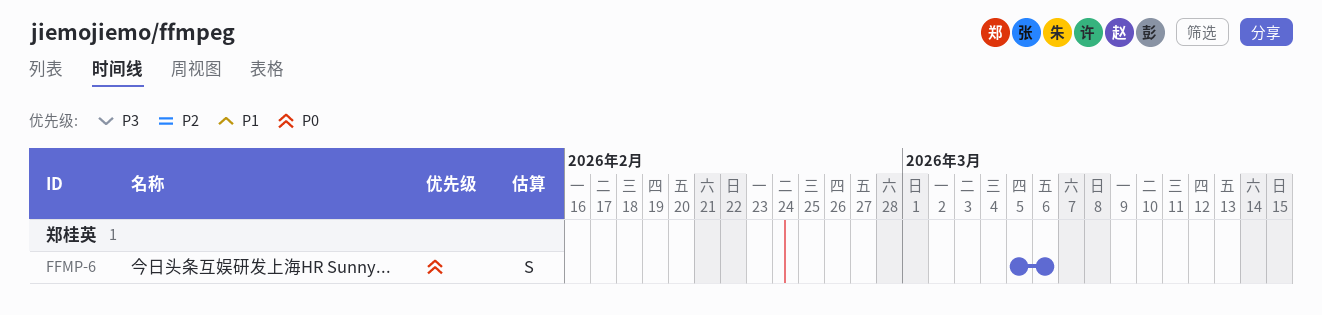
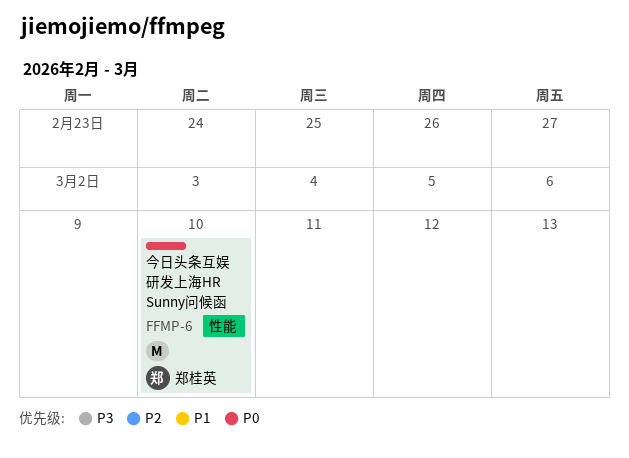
FFMP-6, estimate: S -> M
FFMP-6, due: Mar 6 -> Mar 10

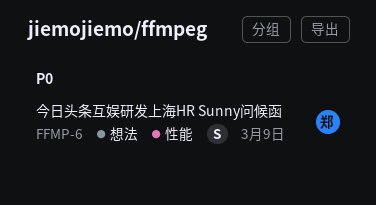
FFMP-6, estimate: M -> S
FFMP-6, due: Mar 10 -> Mar 9

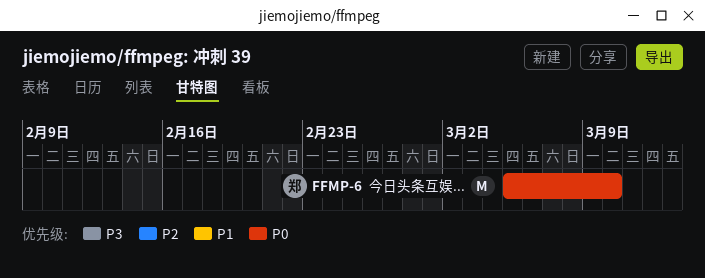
FFMP-6, estimate: S -> M
FFMP-6, due: Mar 9 -> Mar 10

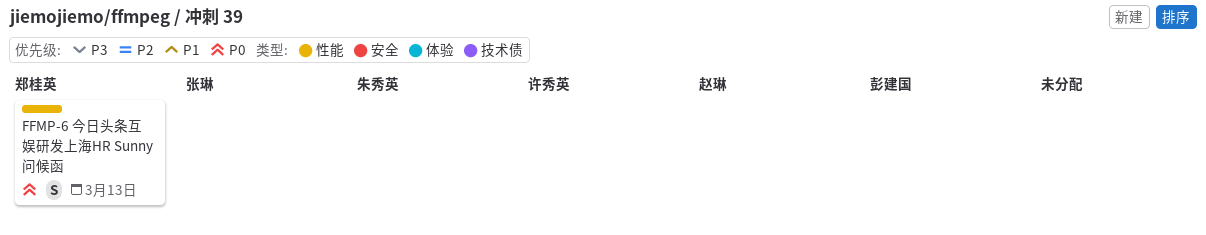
FFMP-6, estimate: M -> S
FFMP-6, due: Mar 10 -> Mar 13

